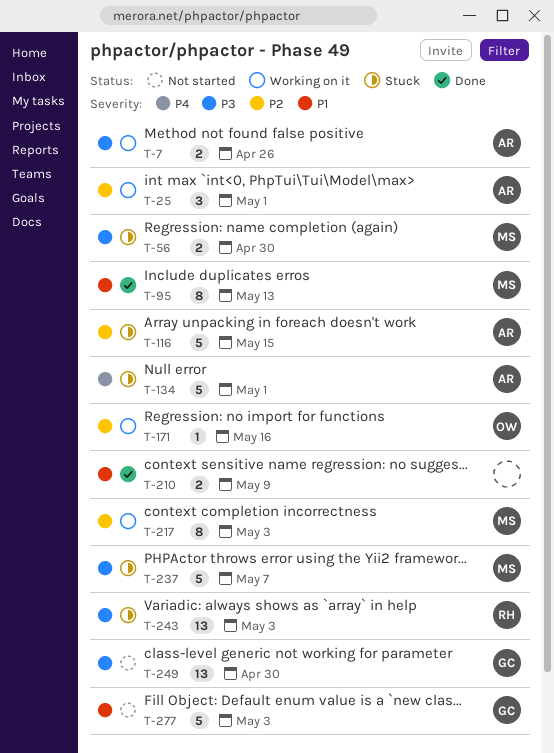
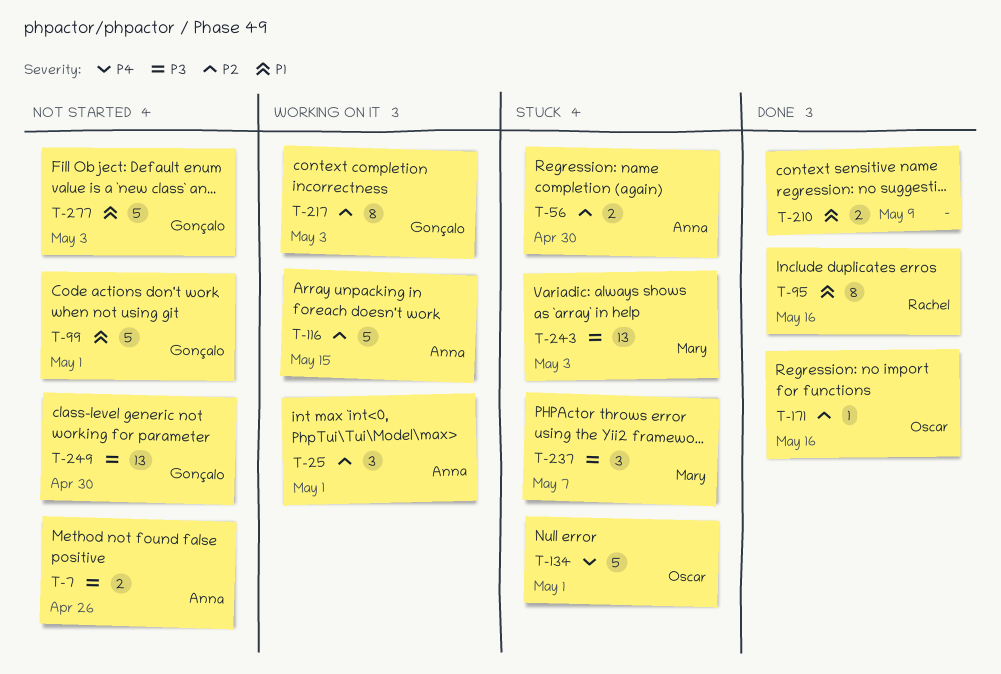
T-7, status: Working on it -> Not started
T-56, owner: Mary -> Anna
T-56, priority: P3 -> P2
T-95, owner: Mary -> Rachel
T-95, due: May 13 -> May 16
T-99: none -> present
T-116, status: Stuck -> Working on it
T-134, owner: Anna -> Oscar
T-171, status: Working on it -> Done
T-217, owner: Mary -> Gonçalo
T-237, estimate: 5 -> 3
T-243, owner: Rachel -> Mary

